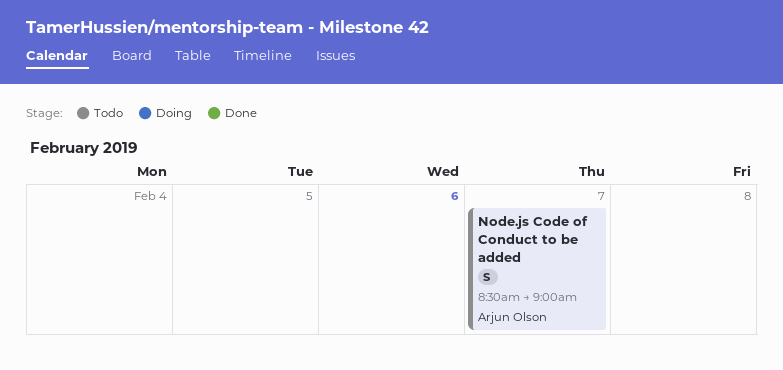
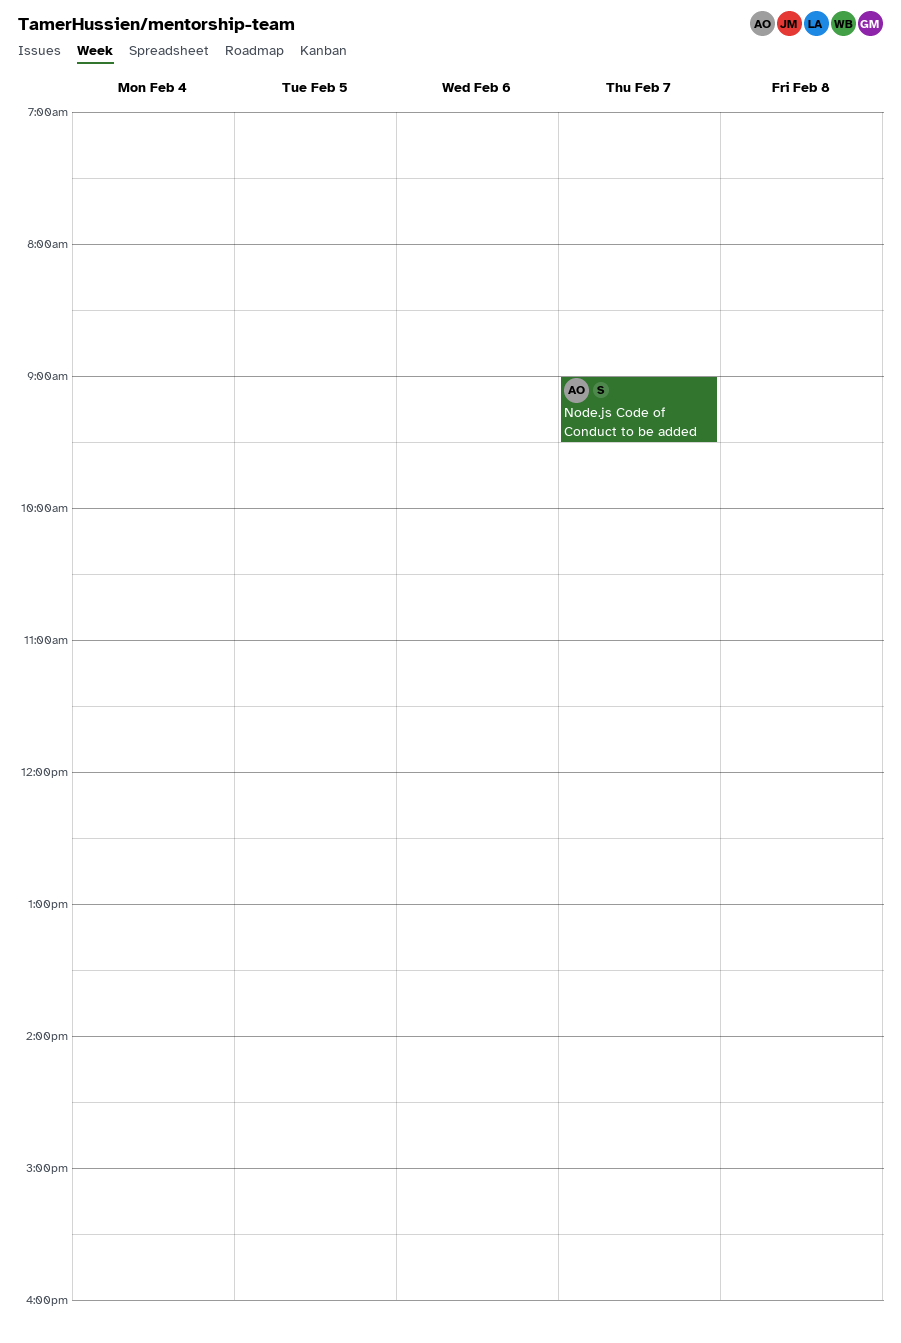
Node.js Code of Conduct to be added, begins: 08:30 -> 09:00
Node.js Code of Conduct to be added, ends: 09:00 -> 09:30

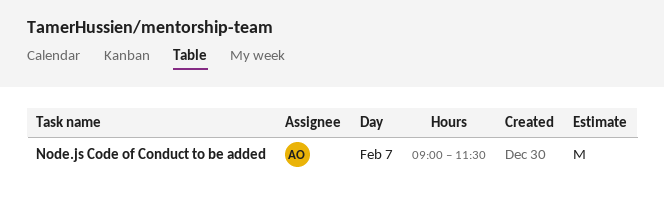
Node.js Code of Conduct to be added, estimate: S -> M
Node.js Code of Conduct to be added, ends: 09:30 -> 11:30

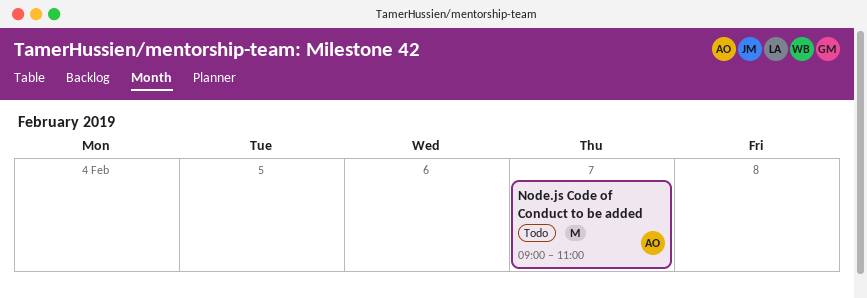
Node.js Code of Conduct to be added, ends: 11:30 -> 11:00

